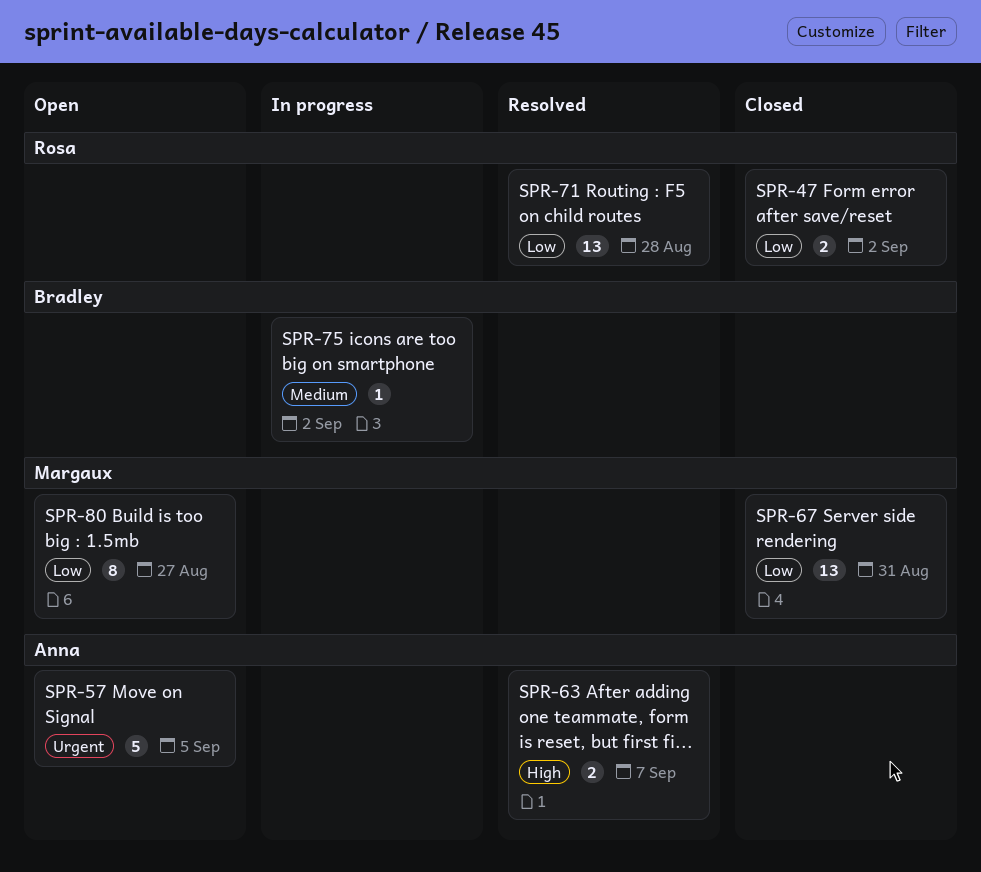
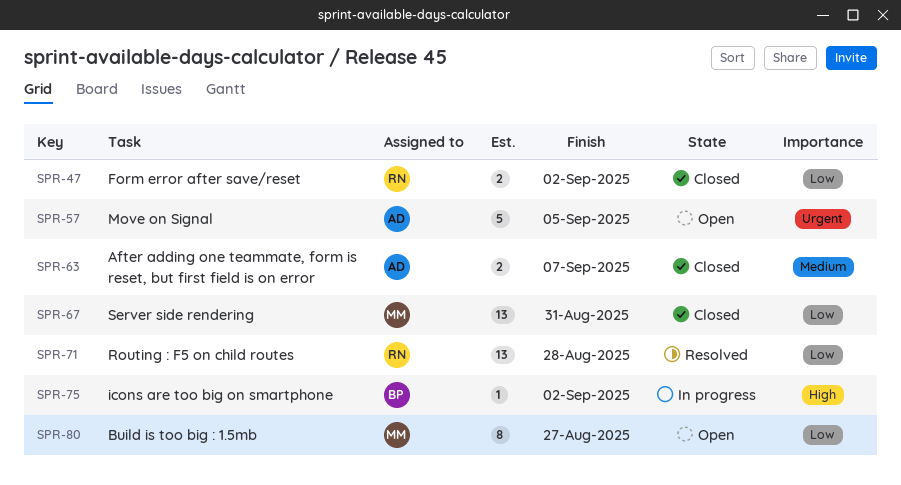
SPR-63, status: Resolved -> Closed
SPR-63, priority: High -> Medium
SPR-75, priority: Medium -> High

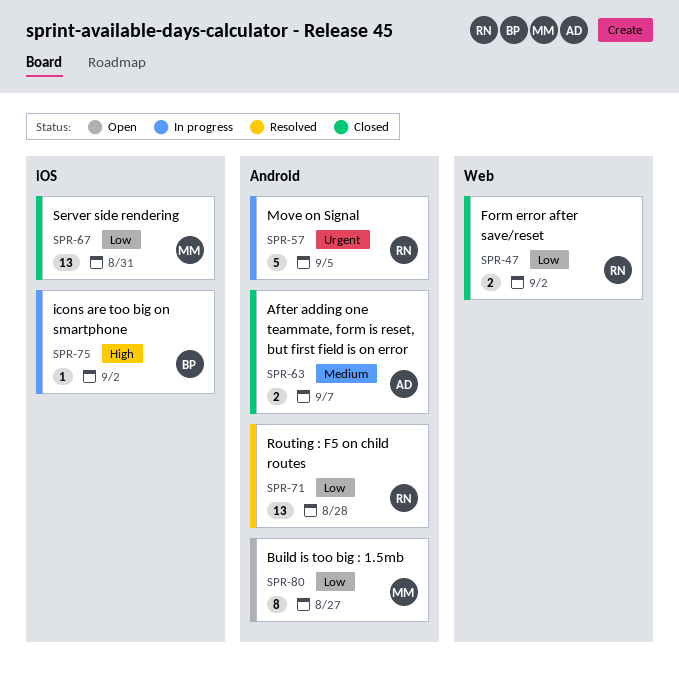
SPR-57, status: Open -> In progress
SPR-57, owner: AD -> RN

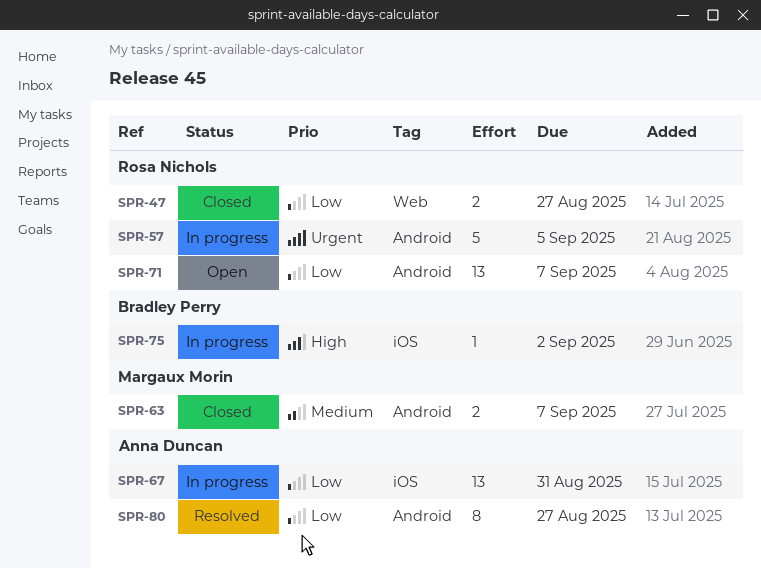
SPR-47, due: Sep 2 -> Aug 27
SPR-63, owner: Anna Duncan -> Margaux Morin
SPR-67, status: Closed -> In progress
SPR-67, owner: Margaux Morin -> Anna Duncan
SPR-71, status: Resolved -> Open
SPR-71, due: Aug 28 -> Sep 7
SPR-80, status: Open -> Resolved
SPR-80, owner: Margaux Morin -> Anna Duncan

